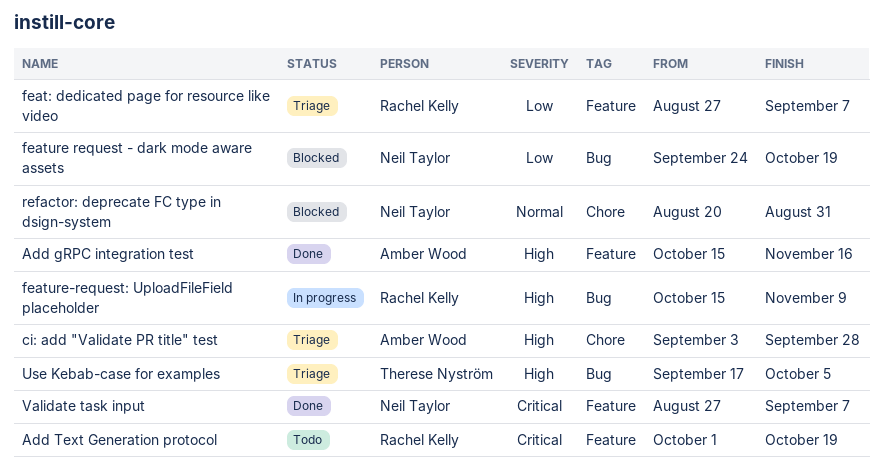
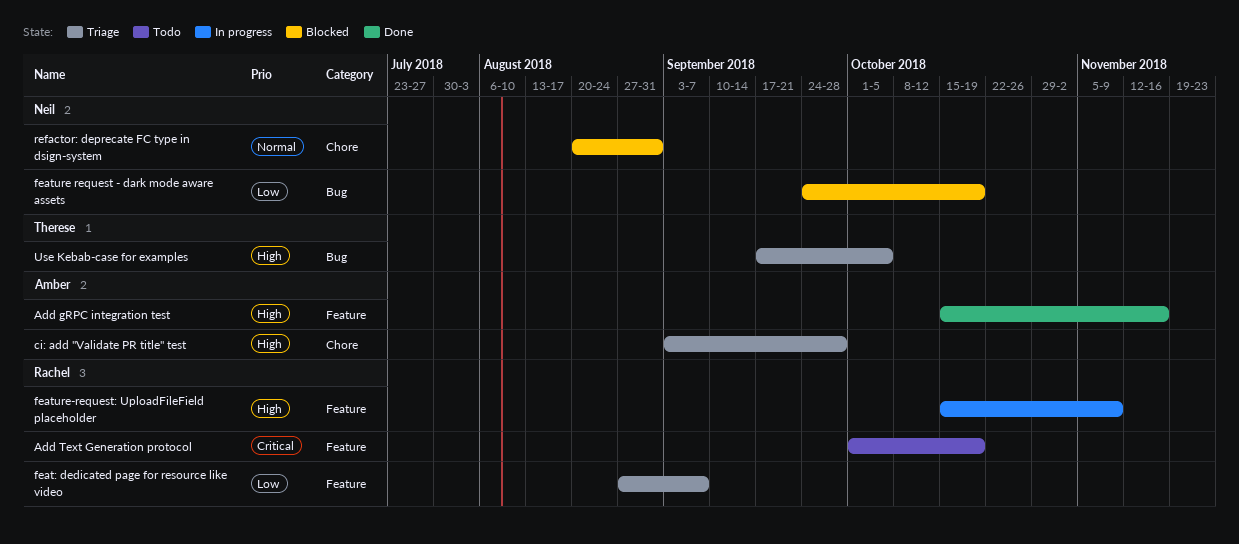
feature-request: UploadFileField placeholder, label: Bug -> Feature
Validate task input: present -> none

